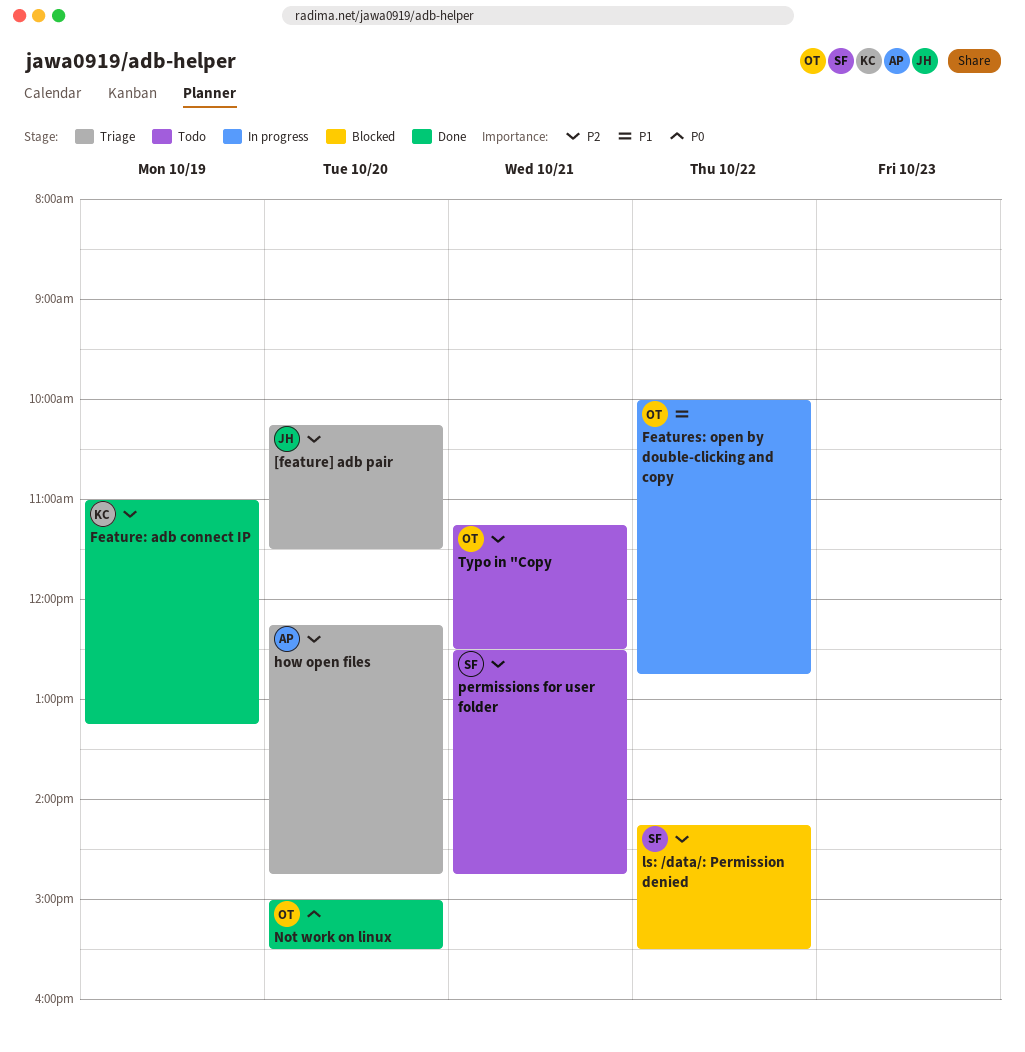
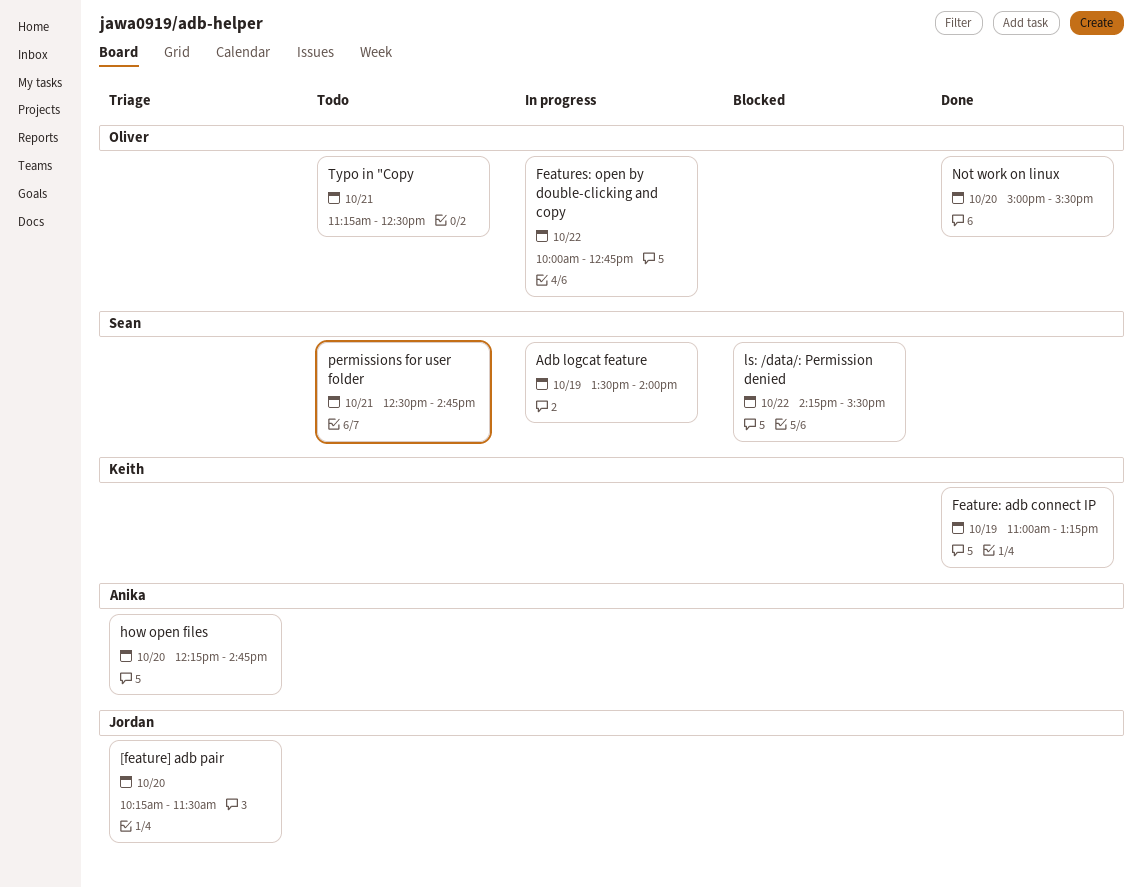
Adb logcat feature: none -> present

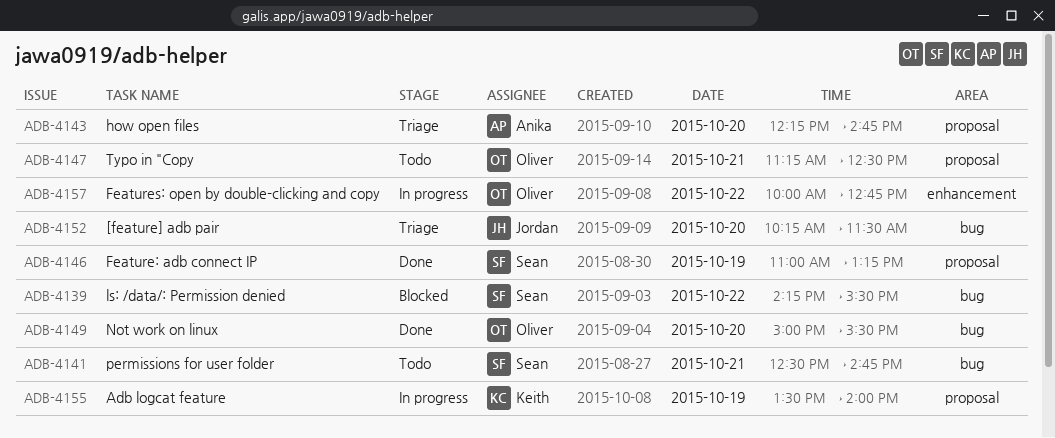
Adb logcat feature, owner: Sean -> Keith
Feature: adb connect IP, owner: Keith -> Sean

